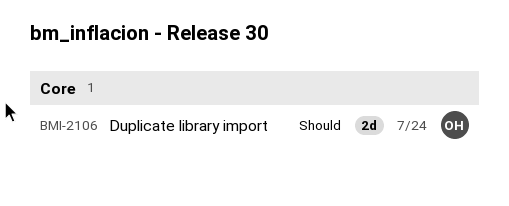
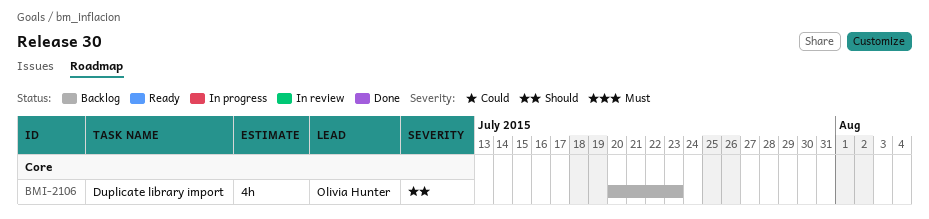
BMI-2106, estimate: 2d -> 4h
BMI-2106, due: Jul 24 -> Jul 23

